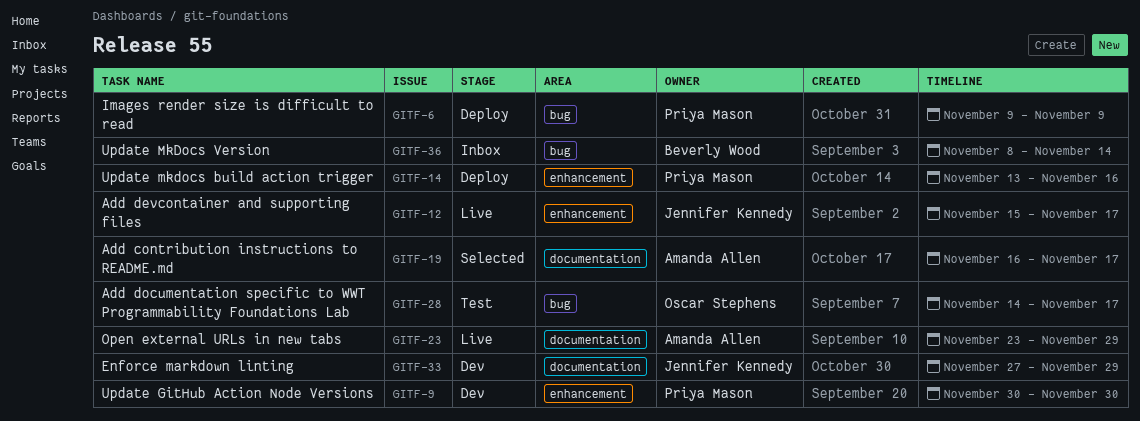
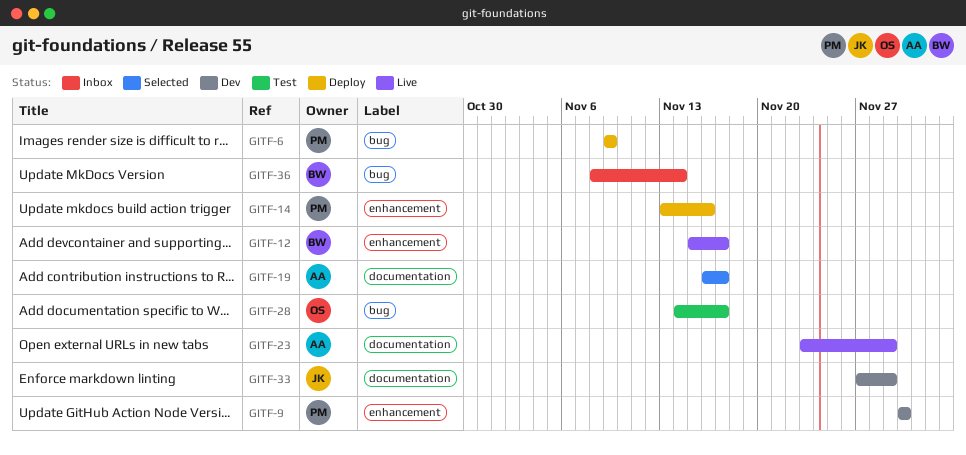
GITF-12, owner: Jennifer Kennedy -> Beverly Wood

